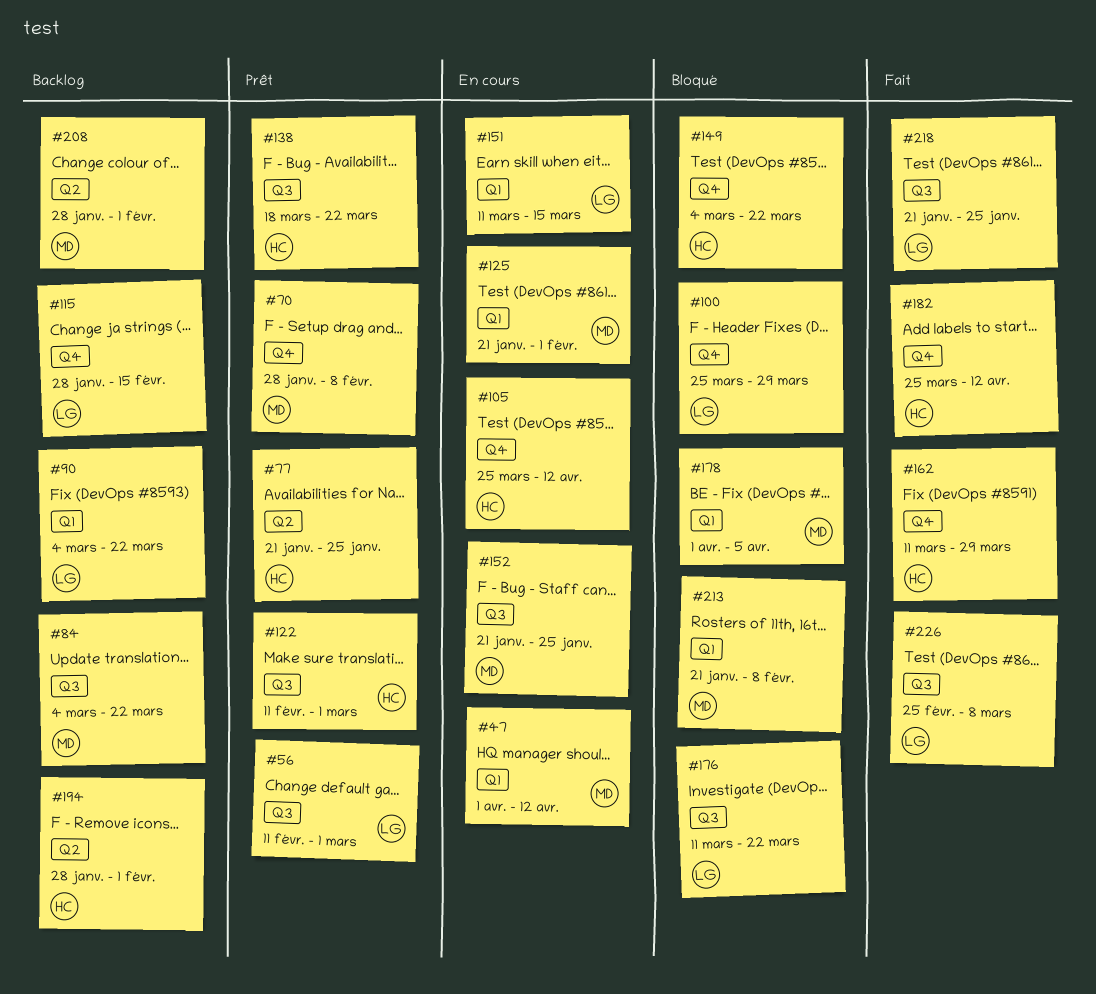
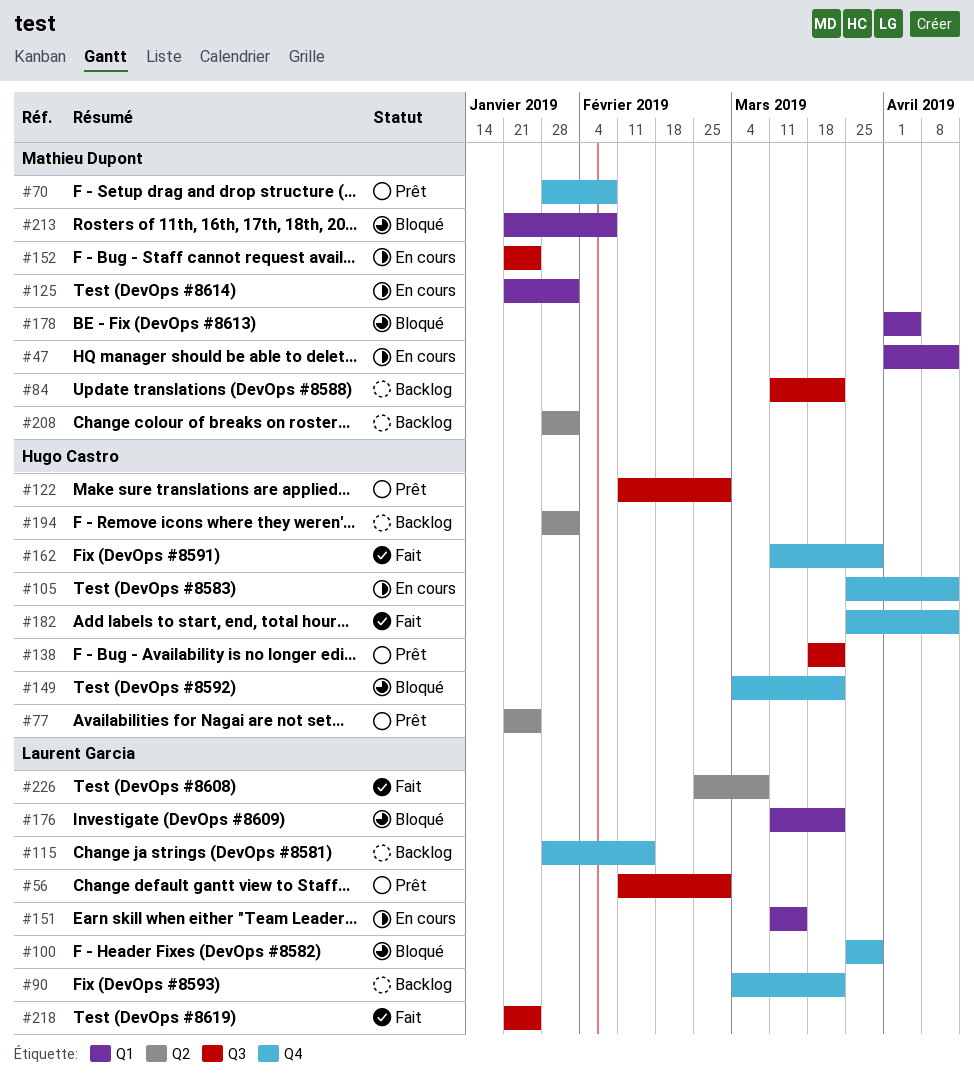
#84, start: Mar 4 -> Mar 11
#90, label: Q1 -> Q4
#176, label: Q3 -> Q1
#226, label: Q3 -> Q2

